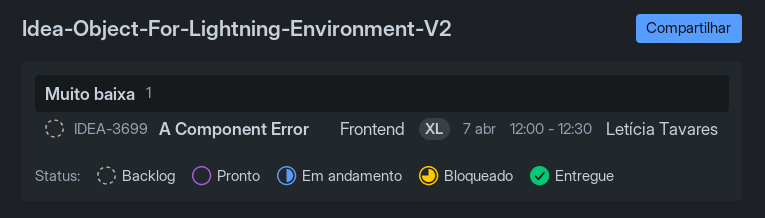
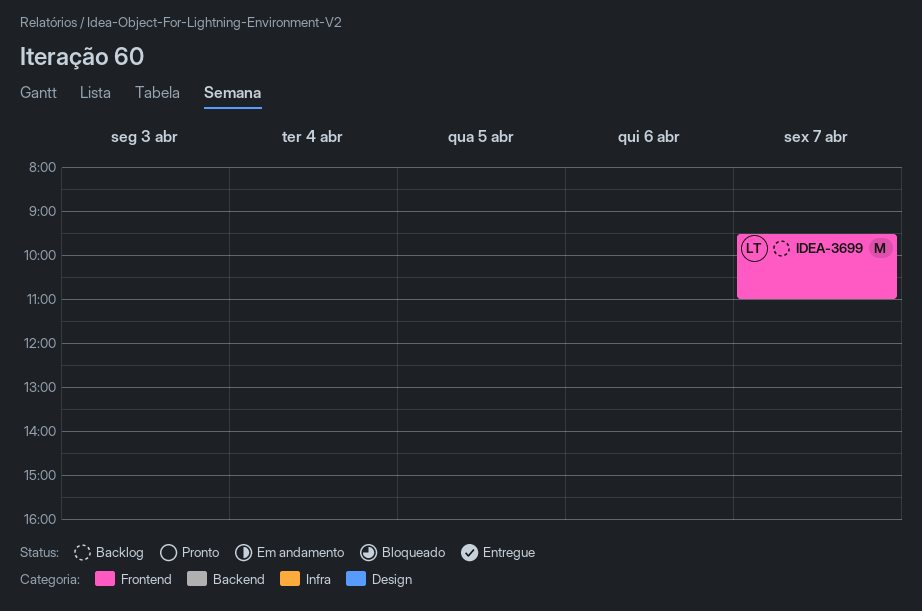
IDEA-3699, estimate: XL -> M
IDEA-3699, begins: 12:00 -> 09:30
IDEA-3699, ends: 12:30 -> 11:00

